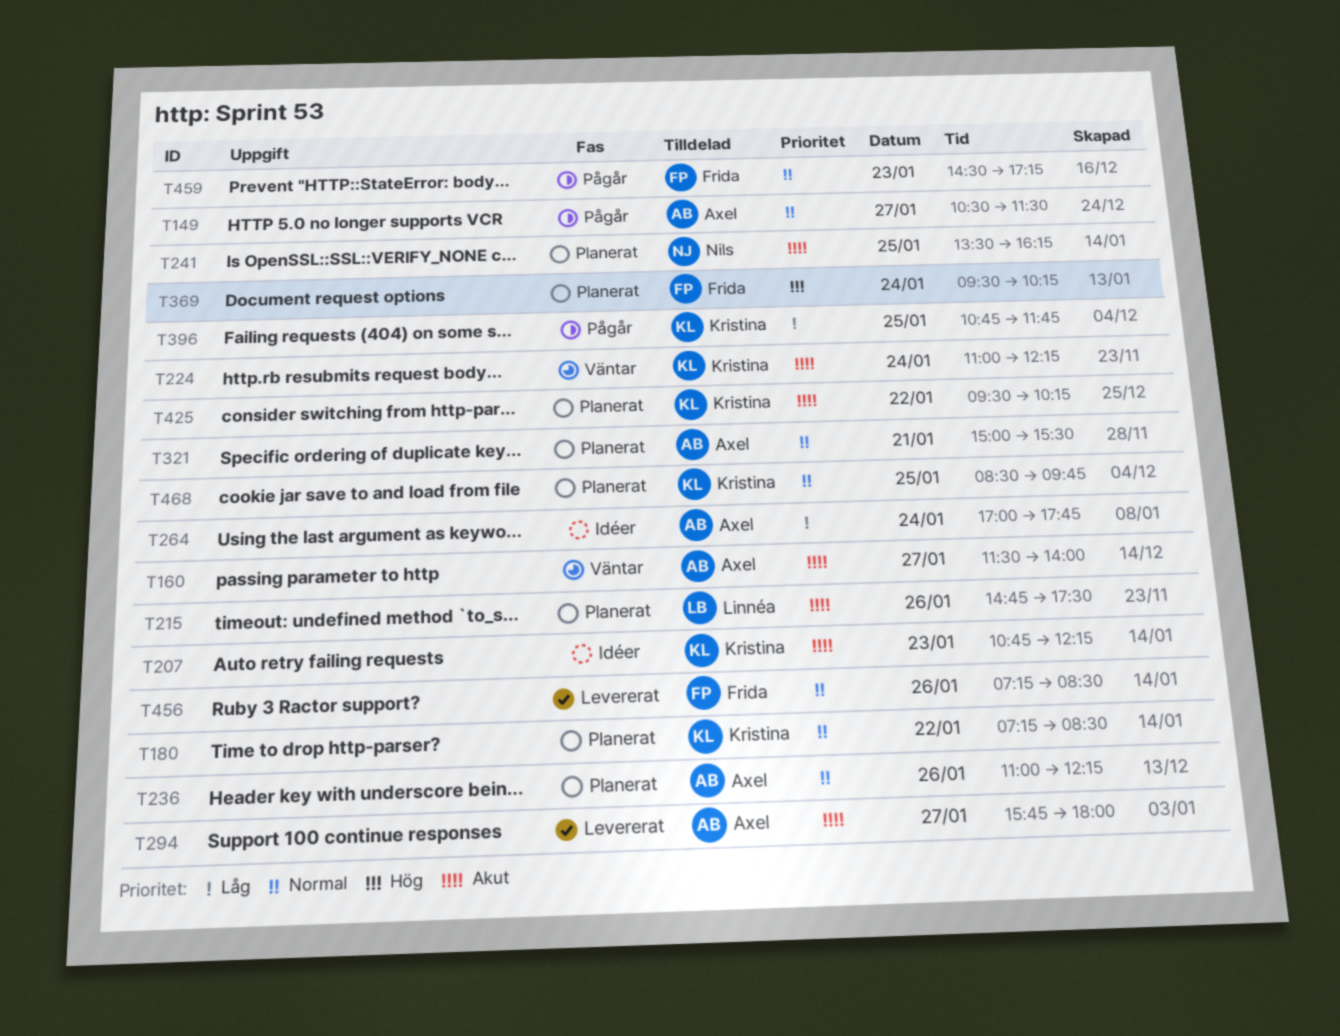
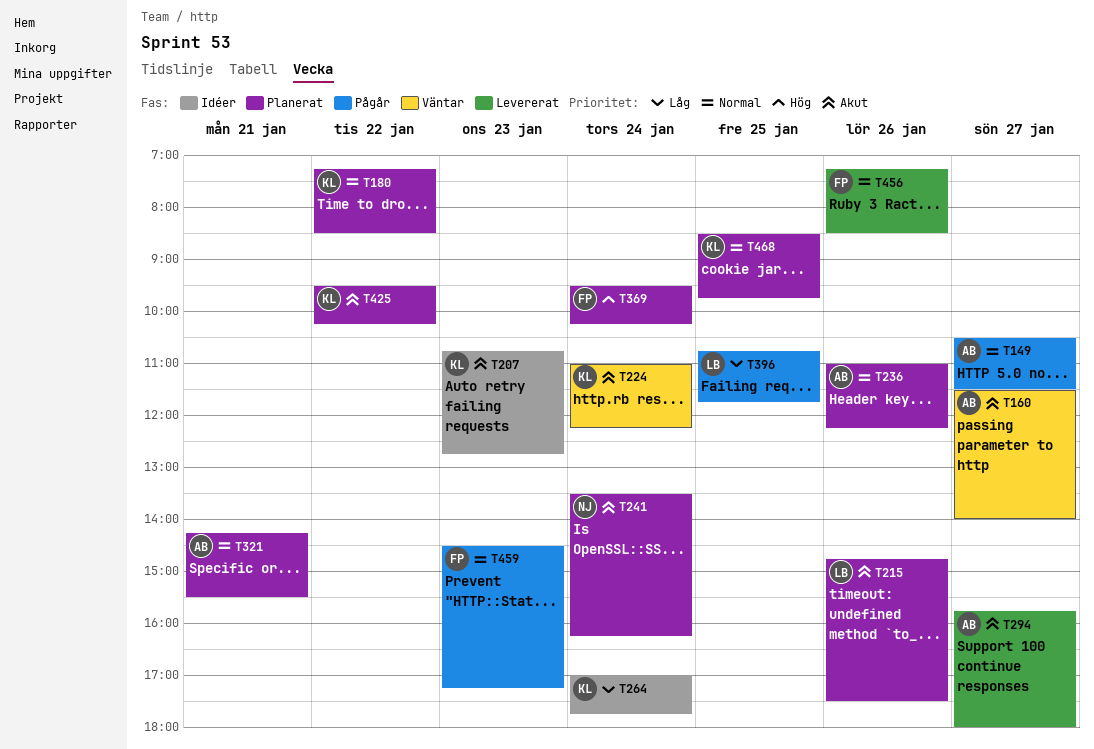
T207, ends: 12:15 -> 12:45
T241, day: Jan 25 -> Jan 24
T264, owner: Axel -> Kristina
T321, begins: 15:00 -> 14:15
T396, owner: Kristina -> Linnéa

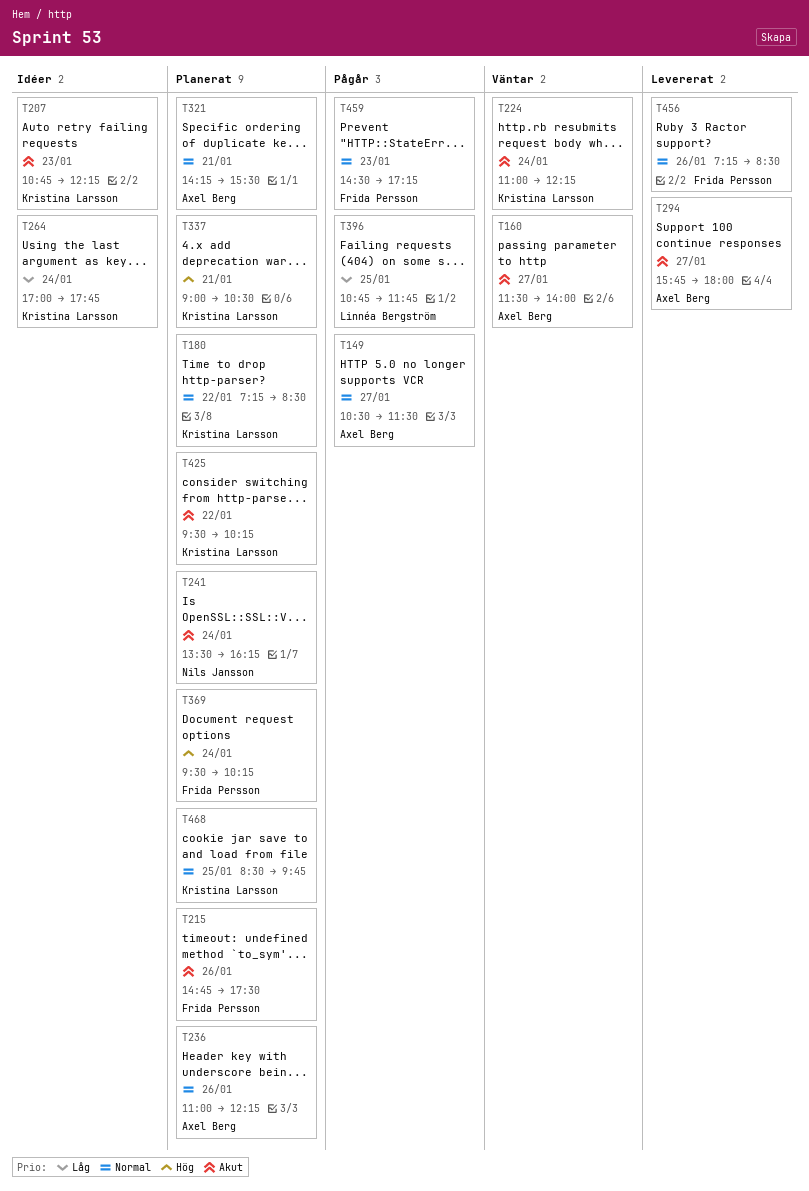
T207, ends: 12:45 -> 12:15
T215, owner: Linnéa Bergström -> Frida Persson
T337: none -> present

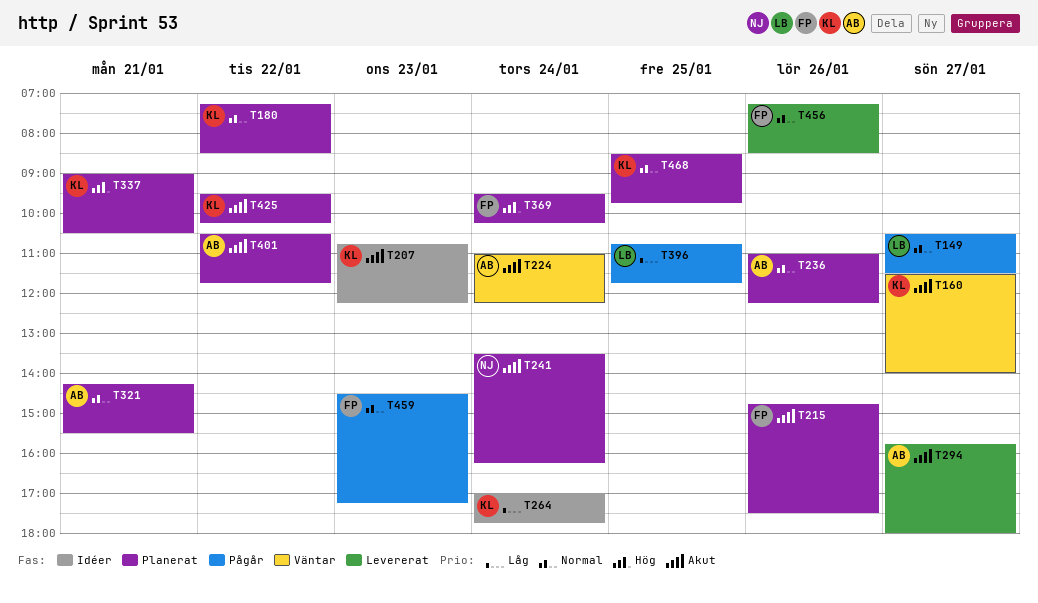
T149, owner: Axel Berg -> Linnéa Bergström
T160, owner: Axel Berg -> Kristina Larsson
T224, owner: Kristina Larsson -> Axel Berg
T401: none -> present

